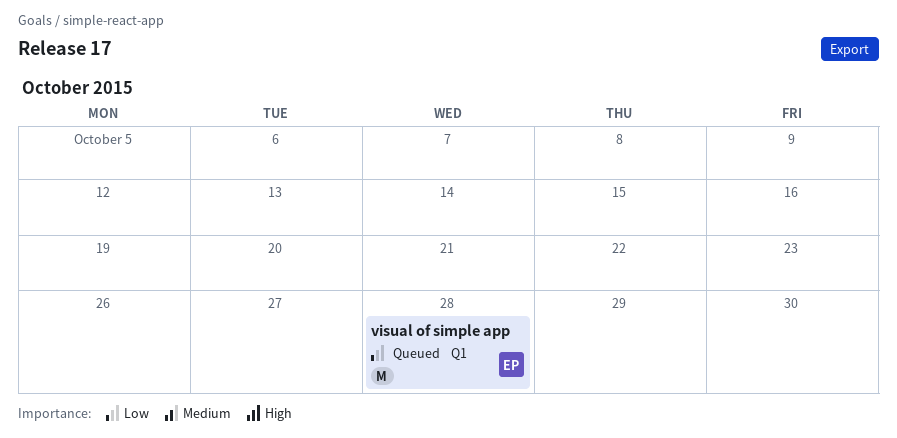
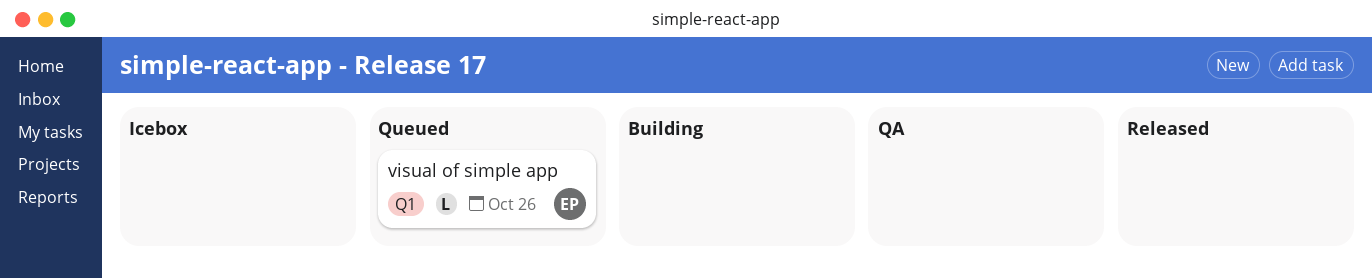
visual of simple app, estimate: M -> L
visual of simple app, due: Oct 28 -> Oct 26

